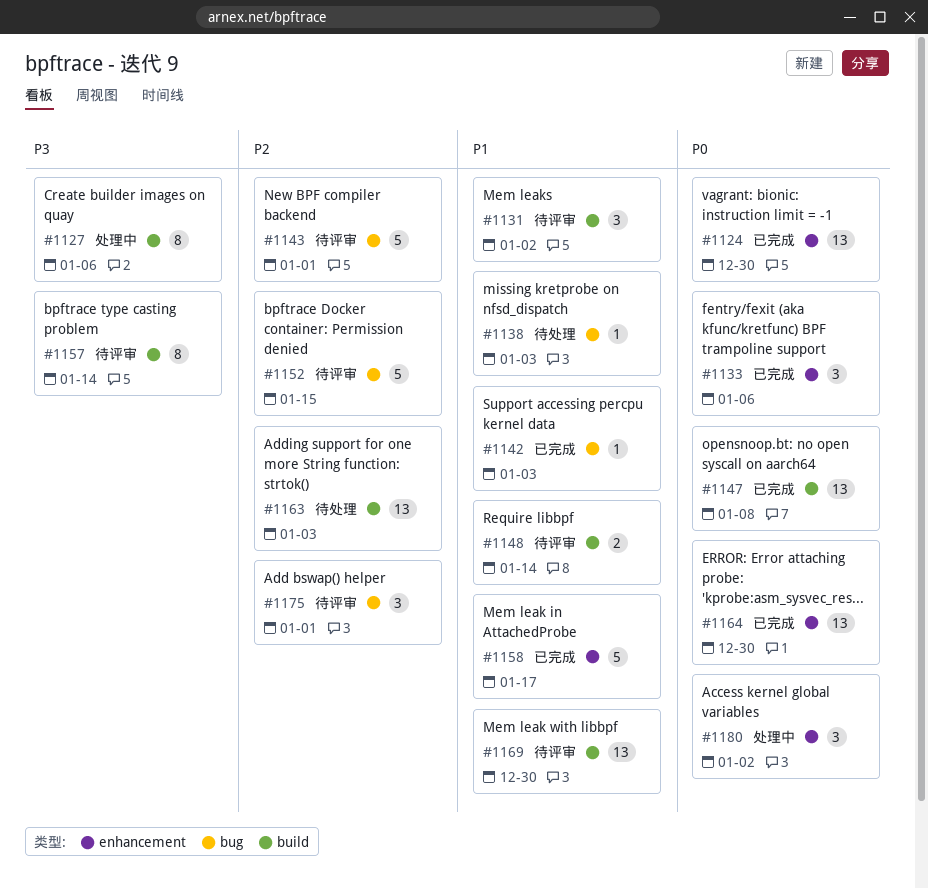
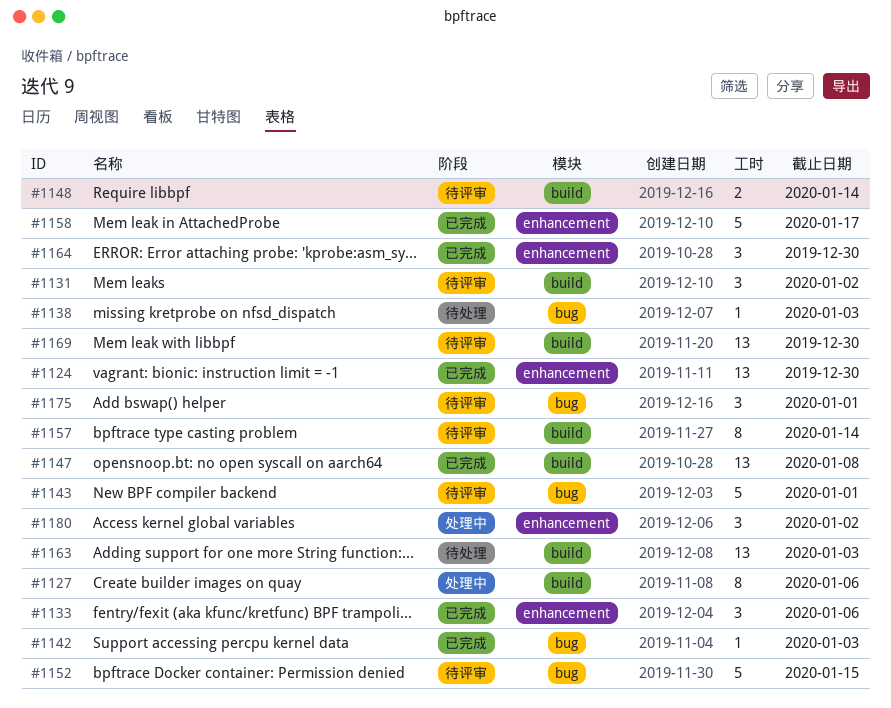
#1164, estimate: 13 -> 3

